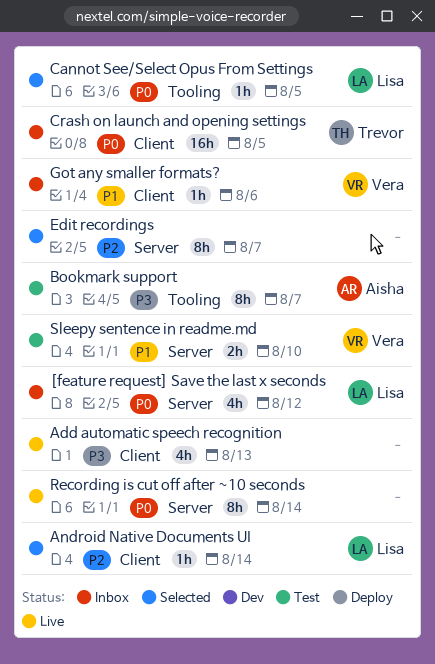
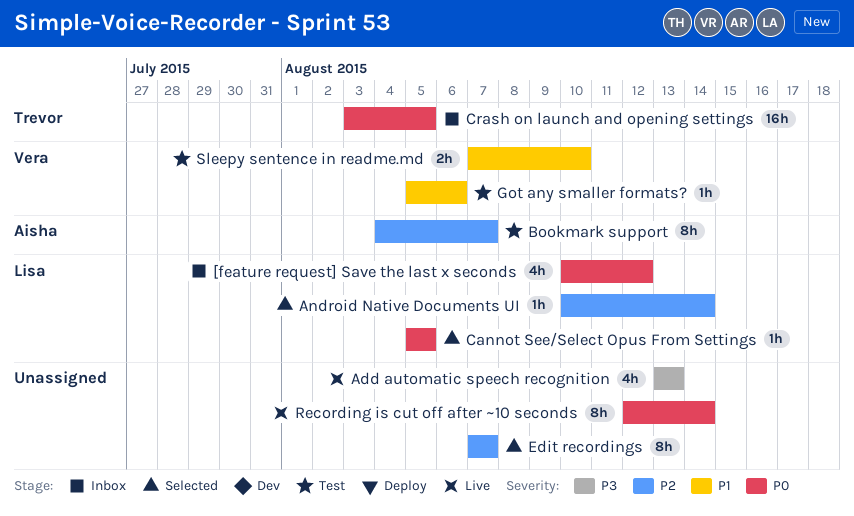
Bookmark support, priority: P3 -> P2
Got any smaller formats?, status: Inbox -> Test

